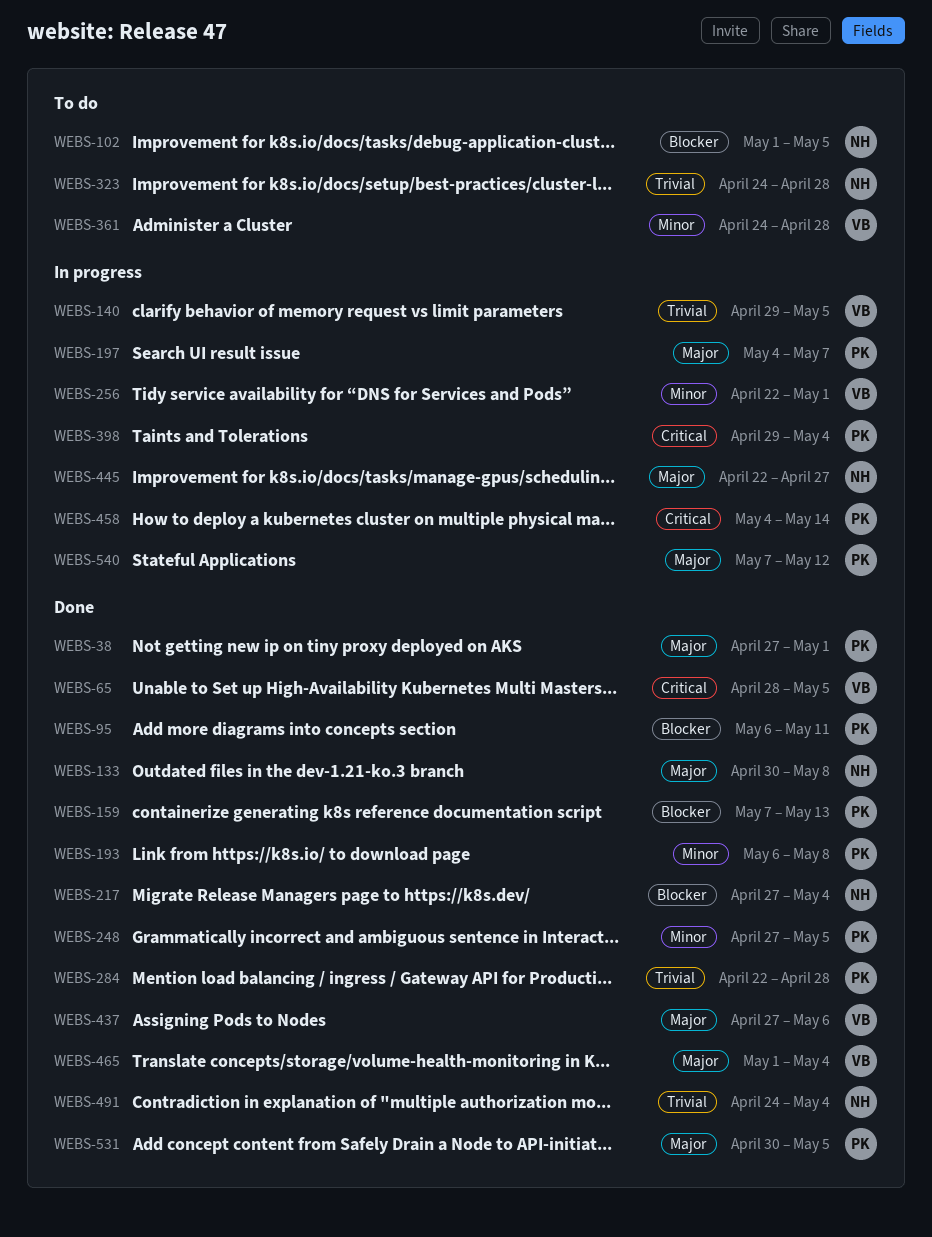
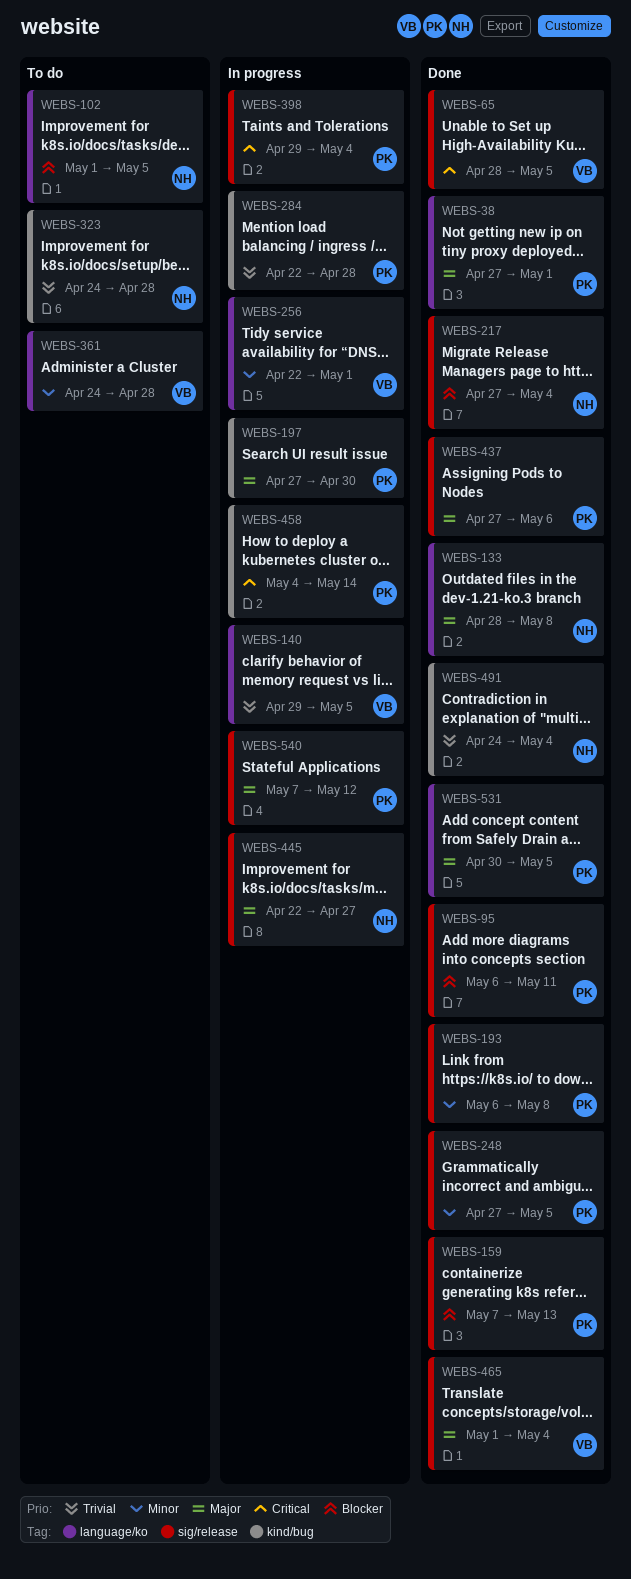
WEBS-133, start: Apr 30 -> Apr 28
WEBS-197, start: May 4 -> Apr 27
WEBS-197, due: May 7 -> Apr 30
WEBS-284, status: Done -> In progress
WEBS-437, owner: VB -> PK

